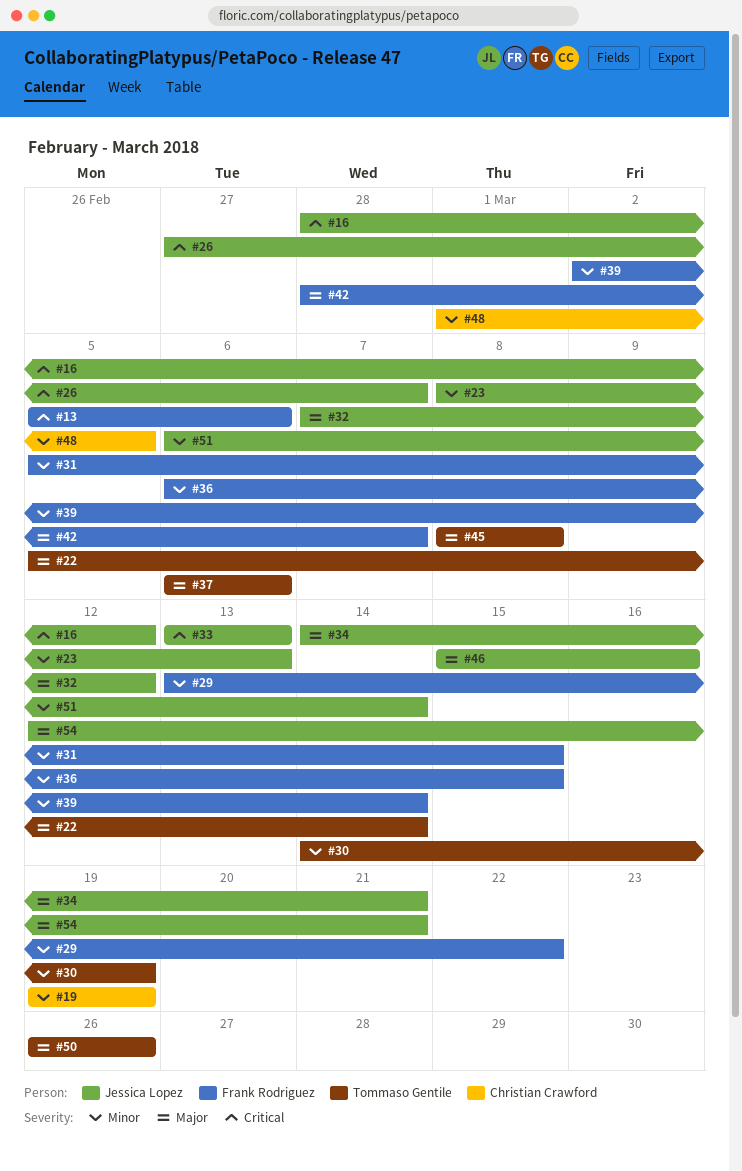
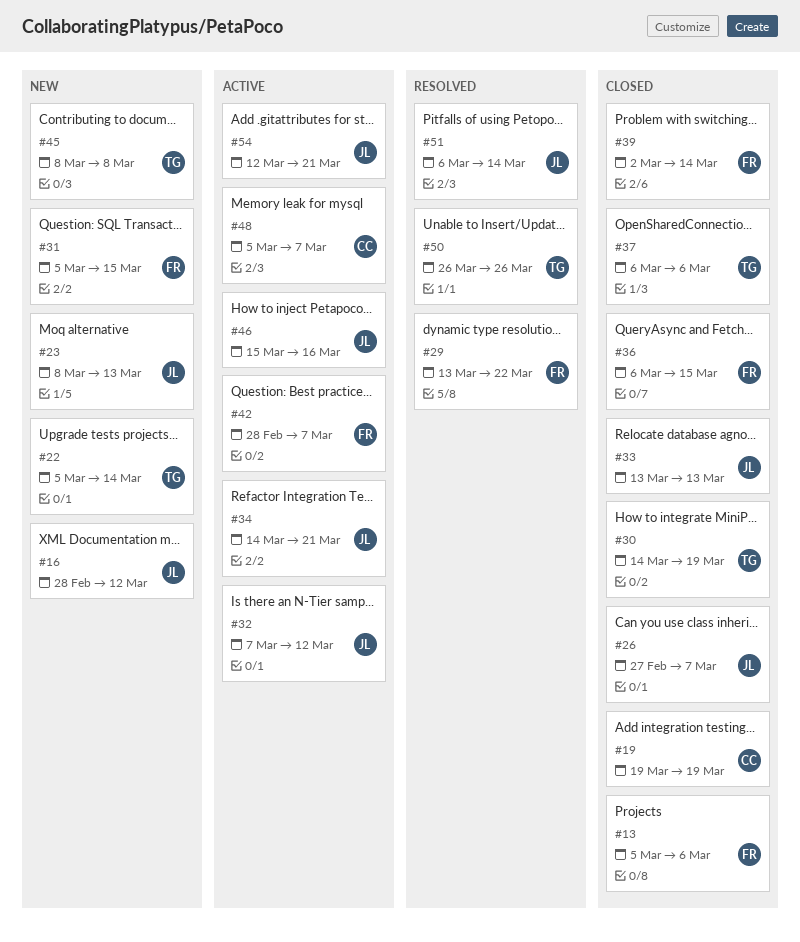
#48, start: Mar 1 -> Mar 5
#48, due: Mar 5 -> Mar 7

